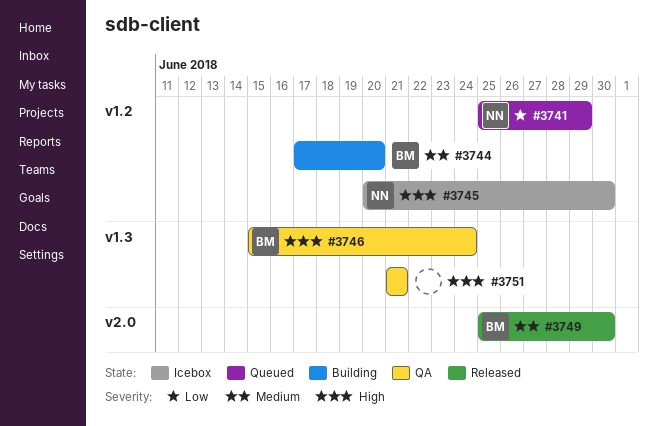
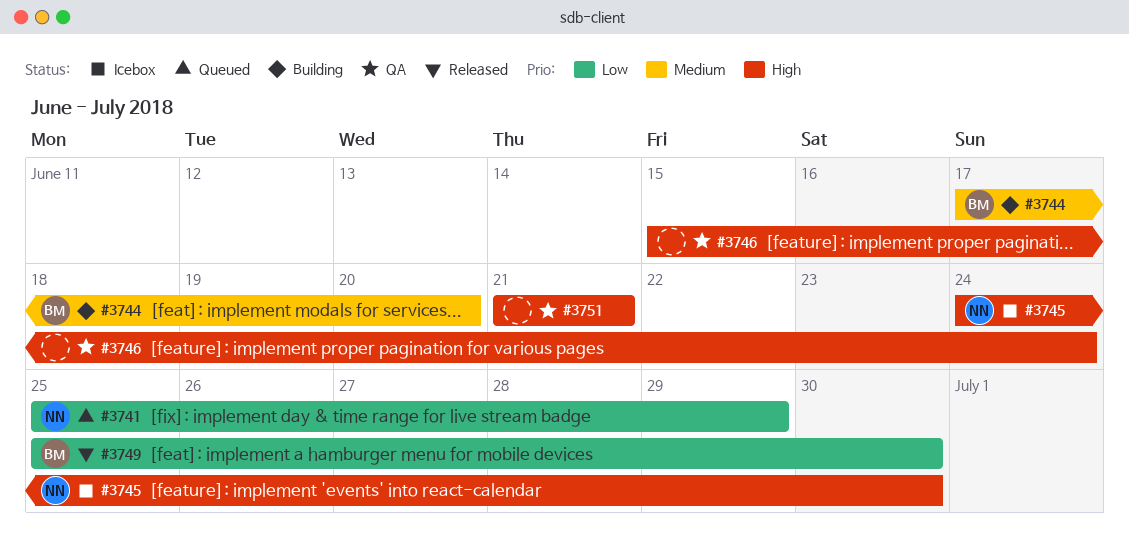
#3745, start: Jun 20 -> Jun 24
#3746, owner: BM -> none
#3749, priority: Medium -> Low

